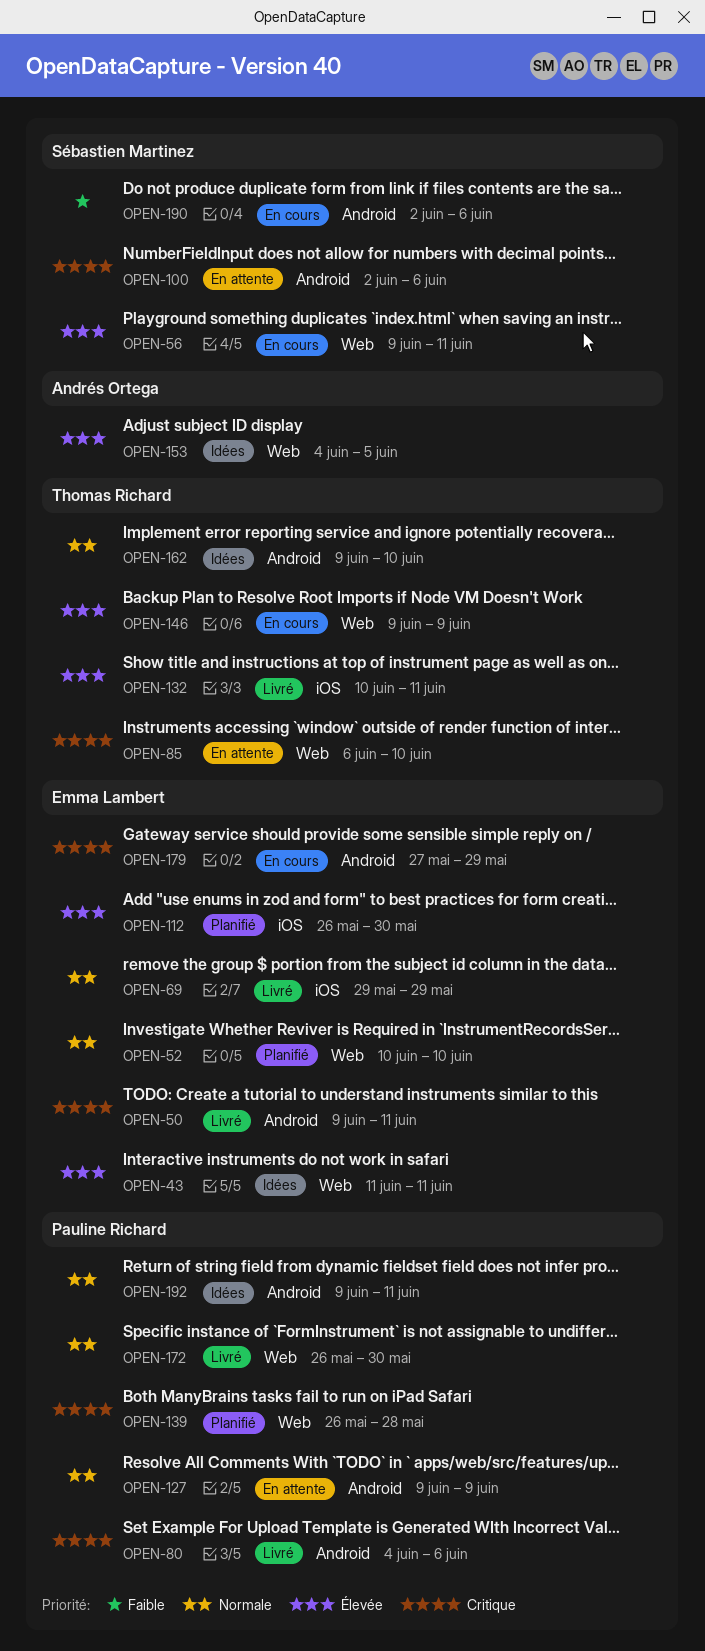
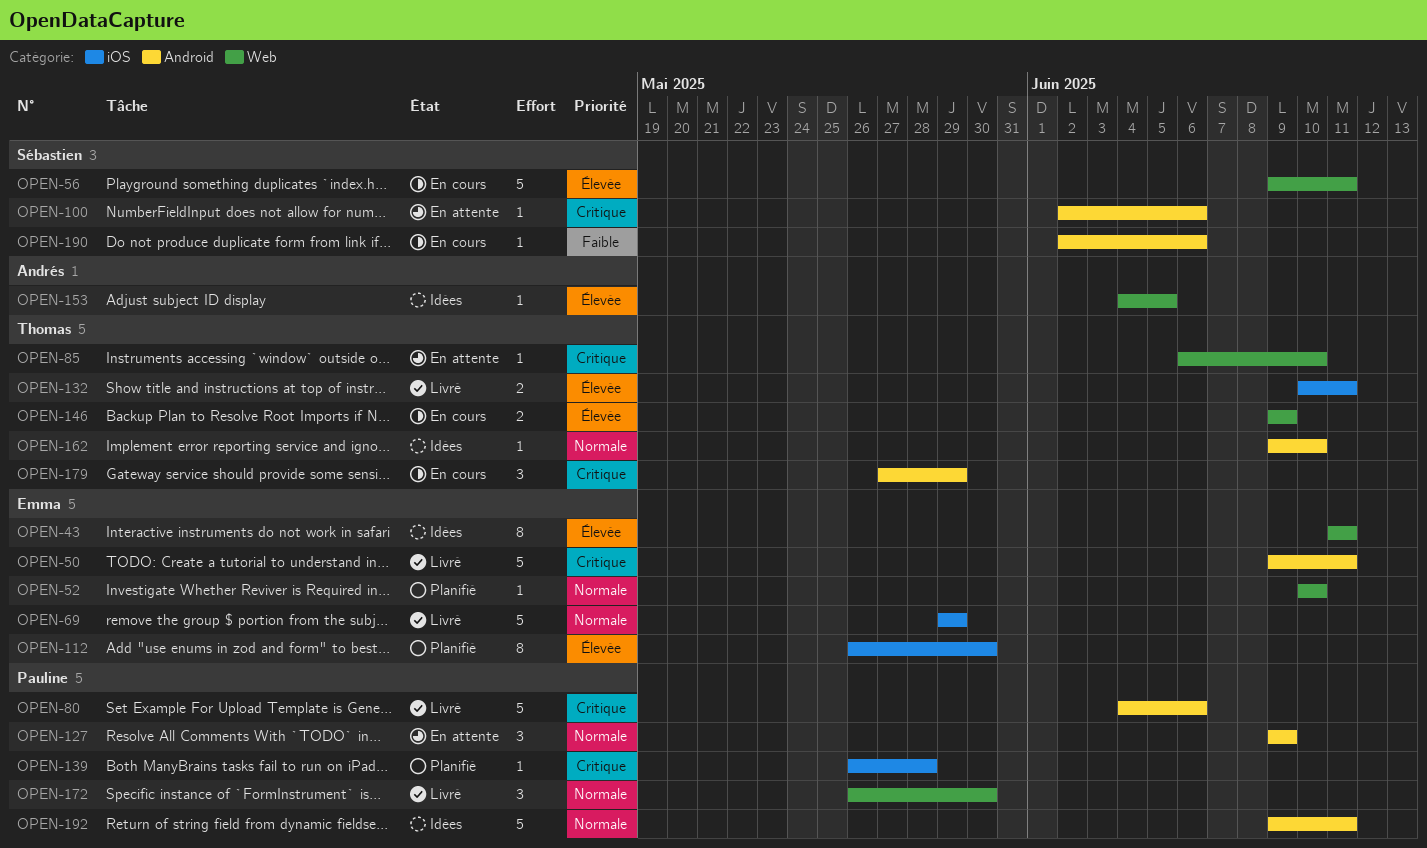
OPEN-139, label: Web -> iOS
OPEN-179, owner: Emma Lambert -> Thomas Richard

